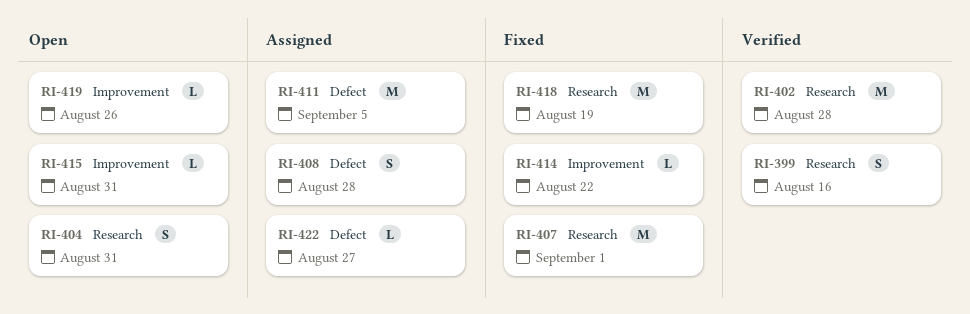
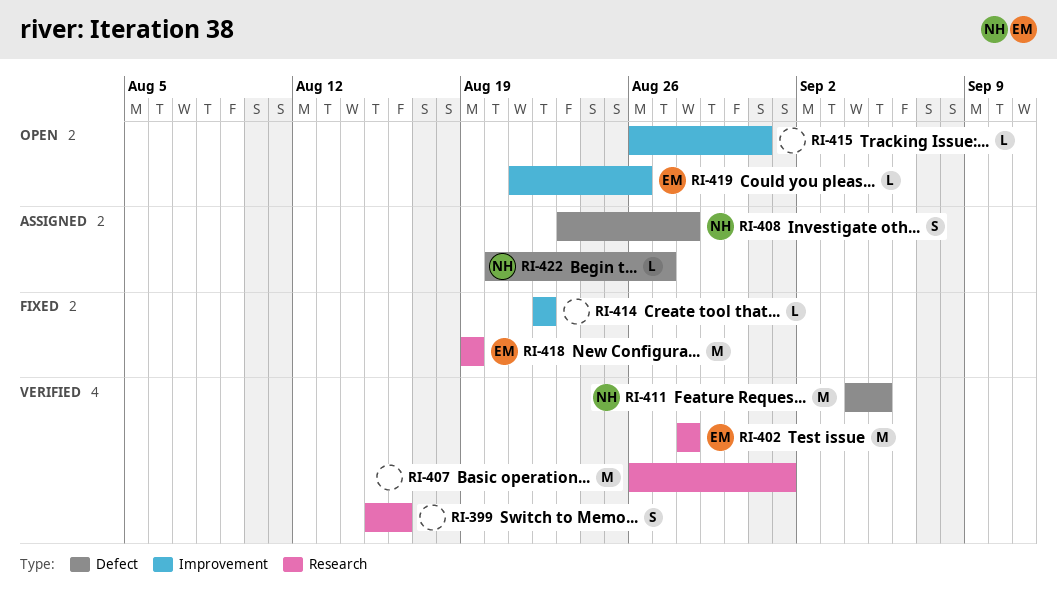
RI-404: present -> none
RI-407, status: Fixed -> Verified
RI-411, status: Assigned -> Verified

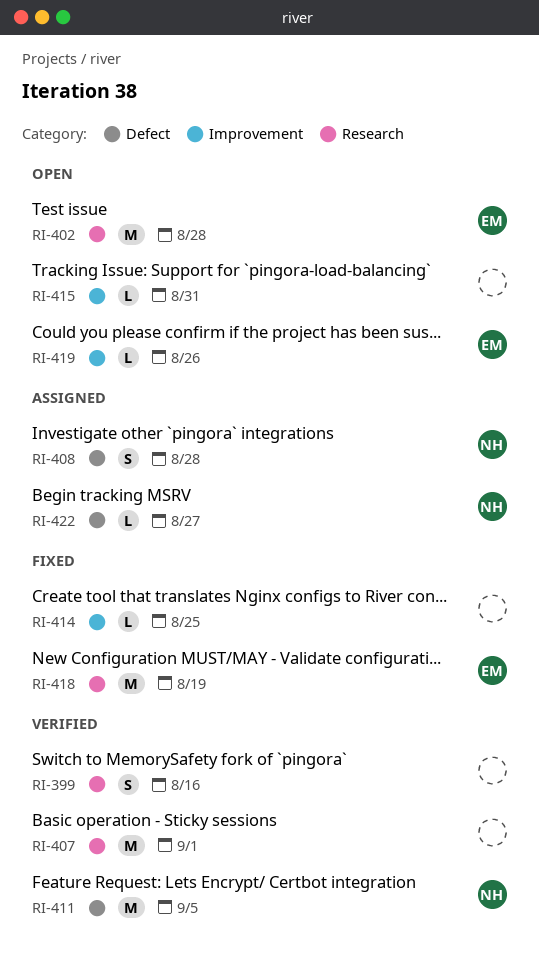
RI-402, status: Verified -> Open
RI-414, due: Aug 22 -> Aug 25

